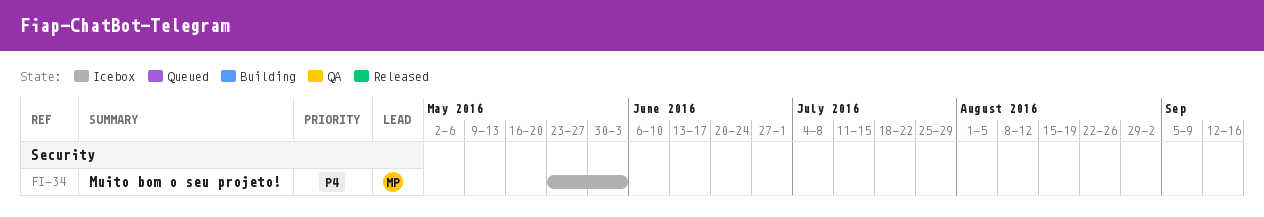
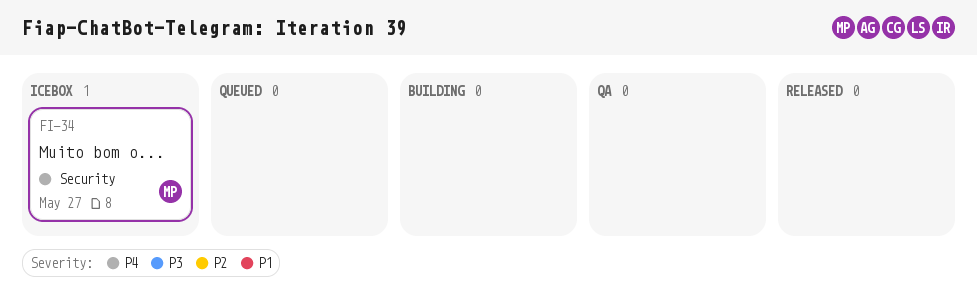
FI-34, due: Jun 3 -> May 27

